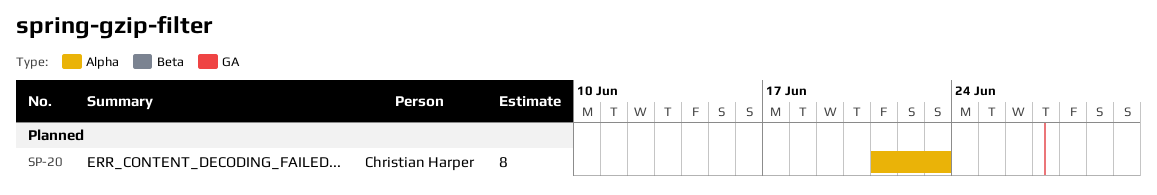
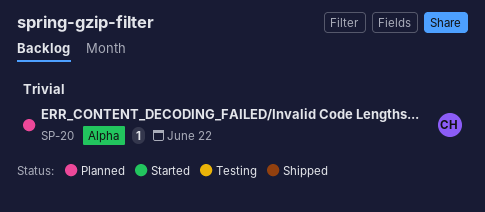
SP-20, estimate: 8 -> 1
SP-20, due: Jun 23 -> Jun 22

